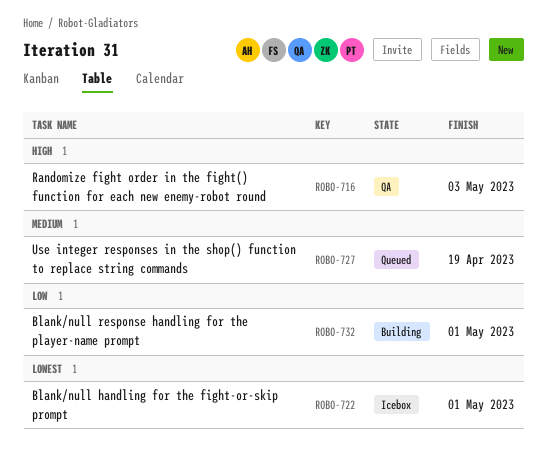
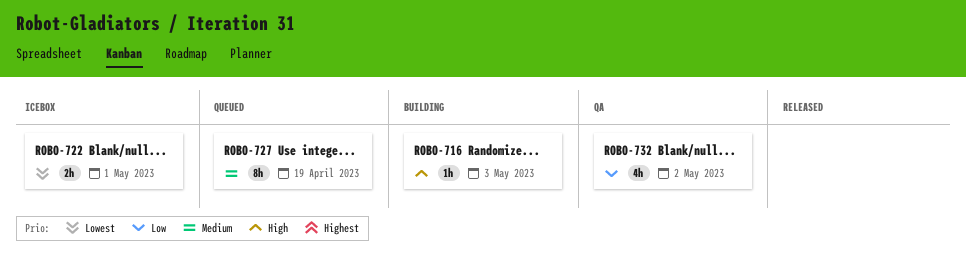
ROBO-716, status: QA -> Building
ROBO-732, status: Building -> QA
ROBO-732, due: May 1 -> May 2

